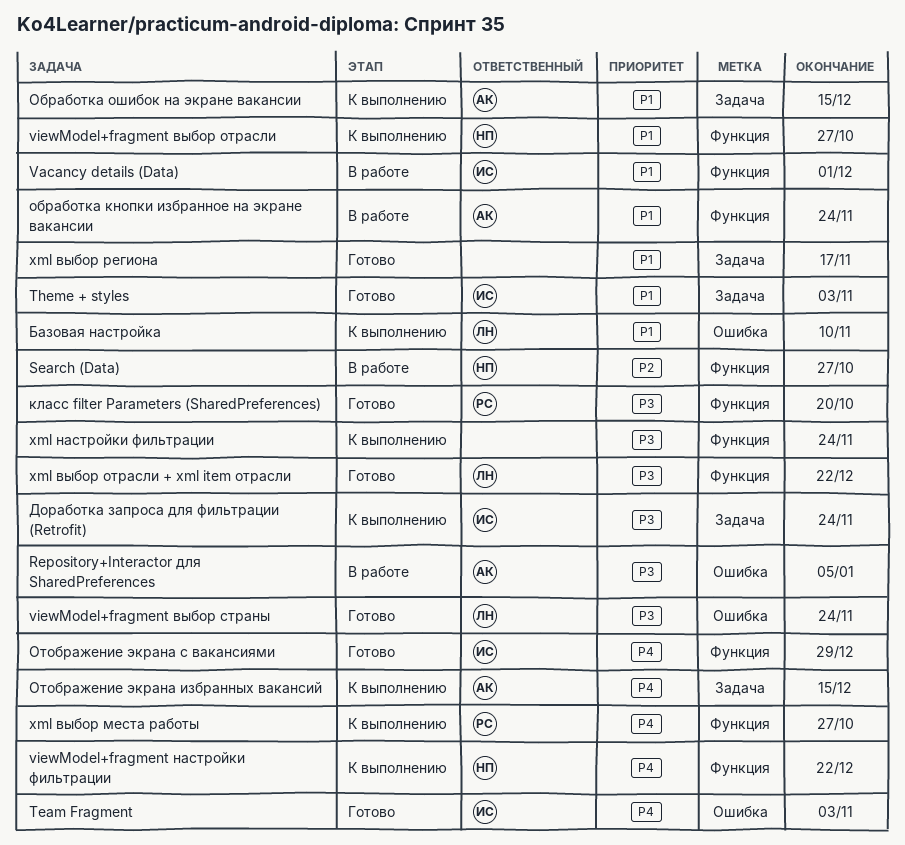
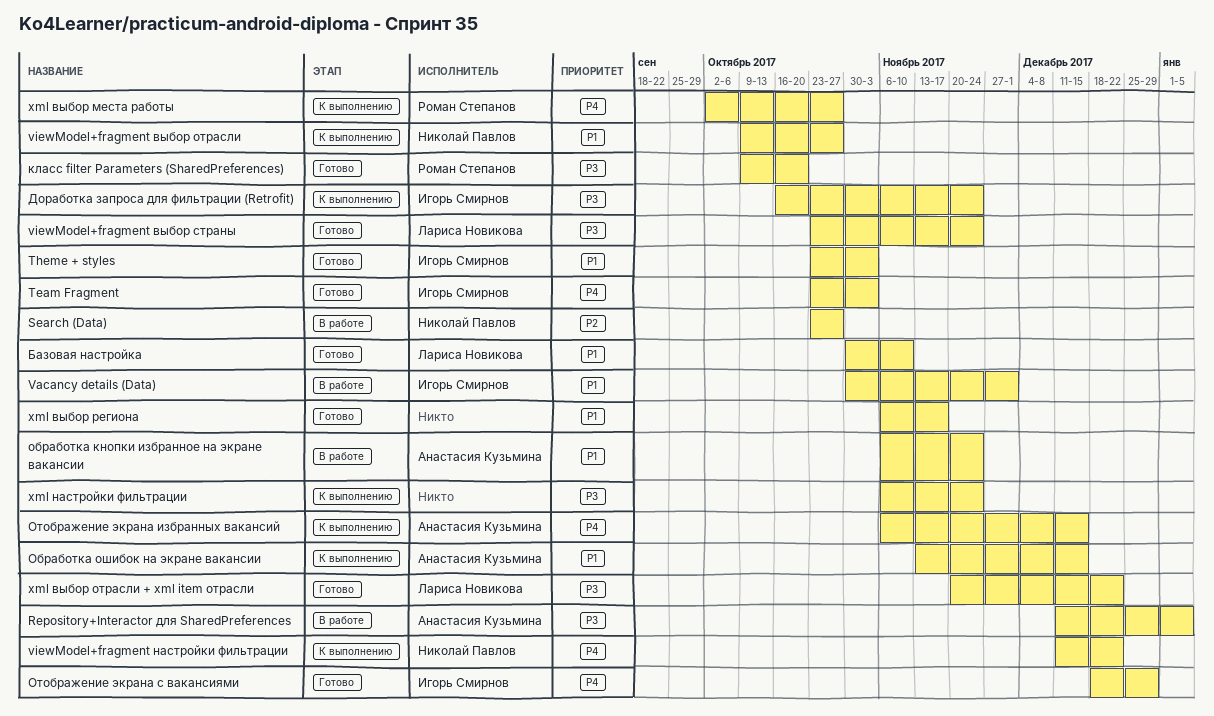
Базовая настройка, status: К выполнению -> Готово

